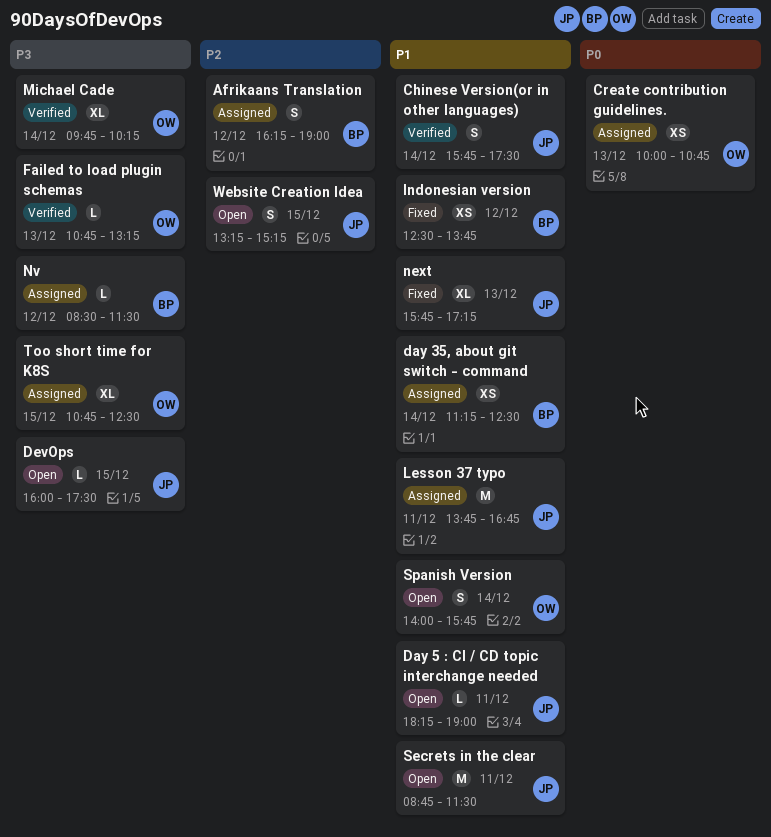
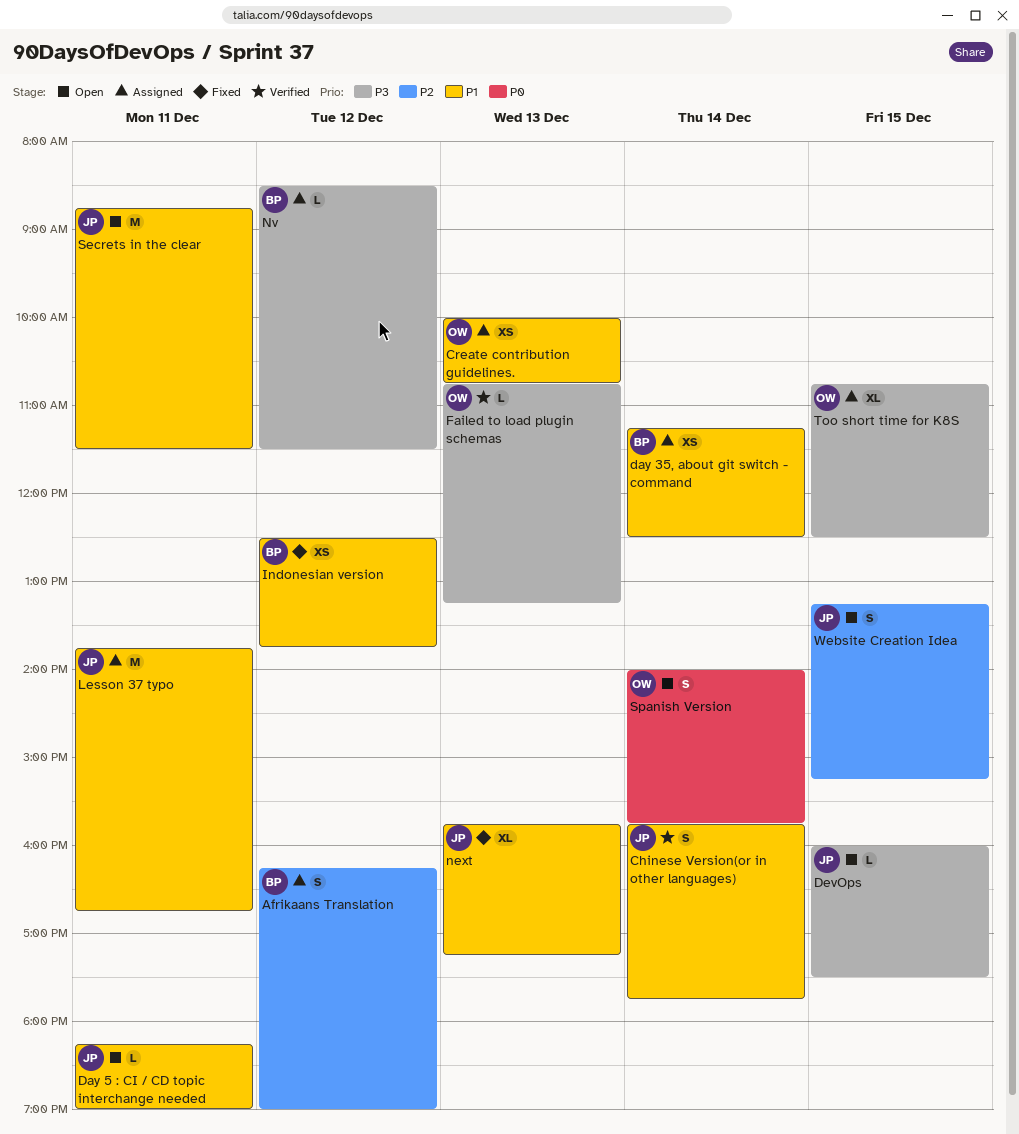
Chinese Version(or in other languages), ends: 17:30 -> 17:45
Create contribution guidelines., priority: P0 -> P1
Michael Cade: present -> none
Spanish Version, priority: P1 -> P0

